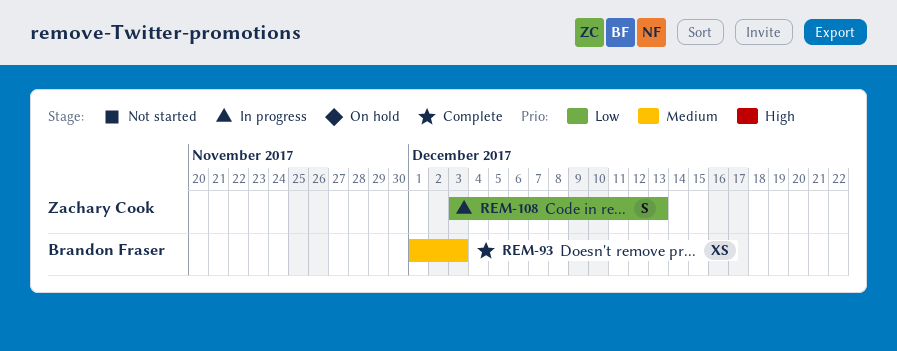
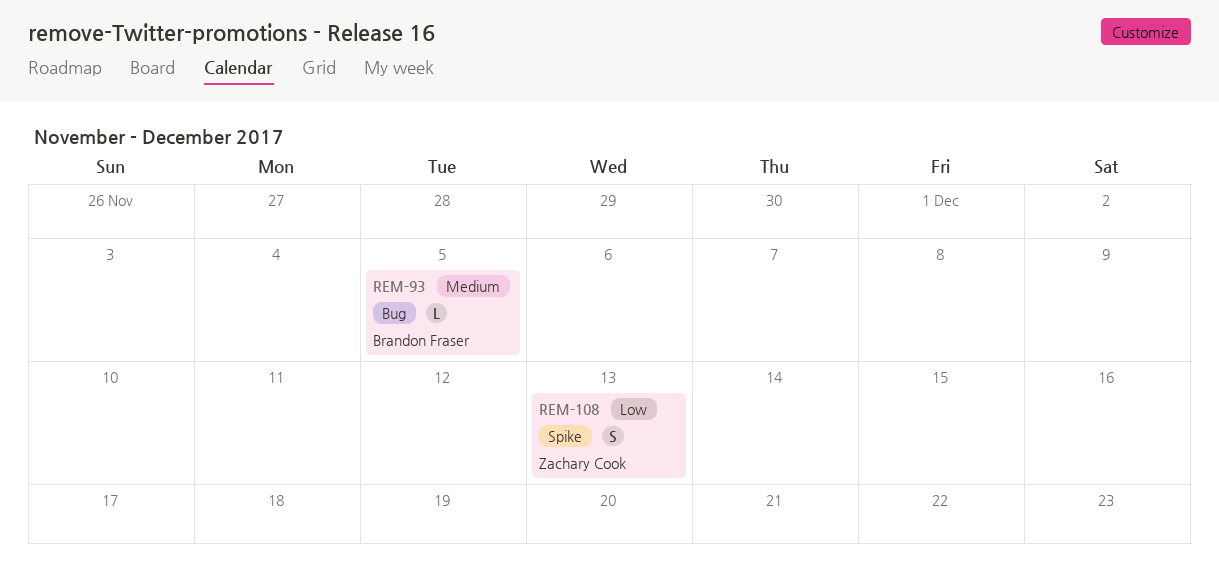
REM-93, estimate: XS -> L
REM-93, due: Dec 3 -> Dec 5

